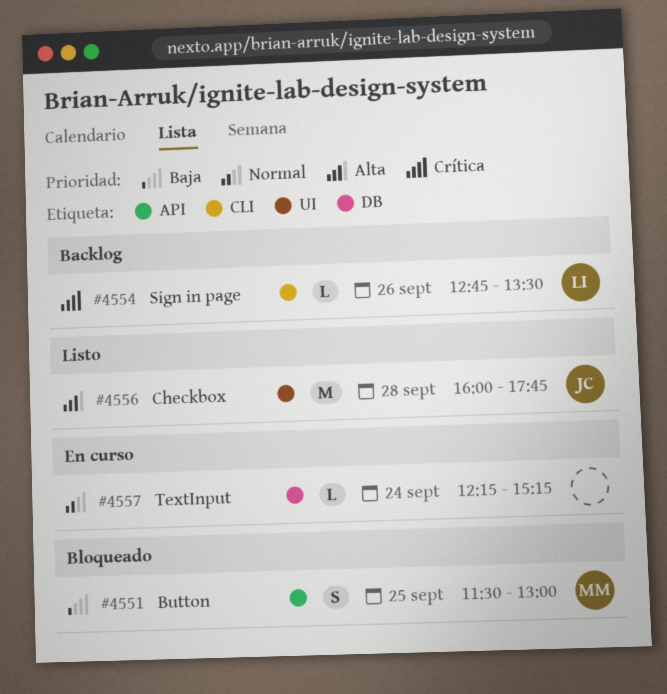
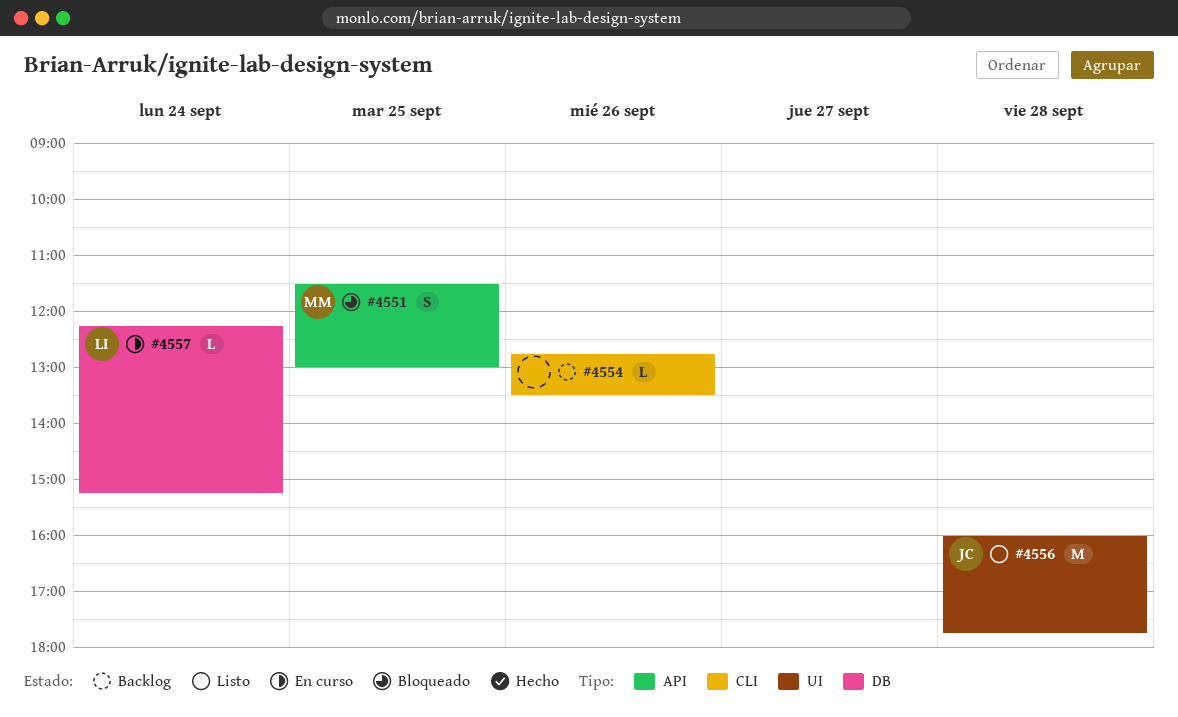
#4554, owner: LI -> none
#4557, owner: none -> LI

